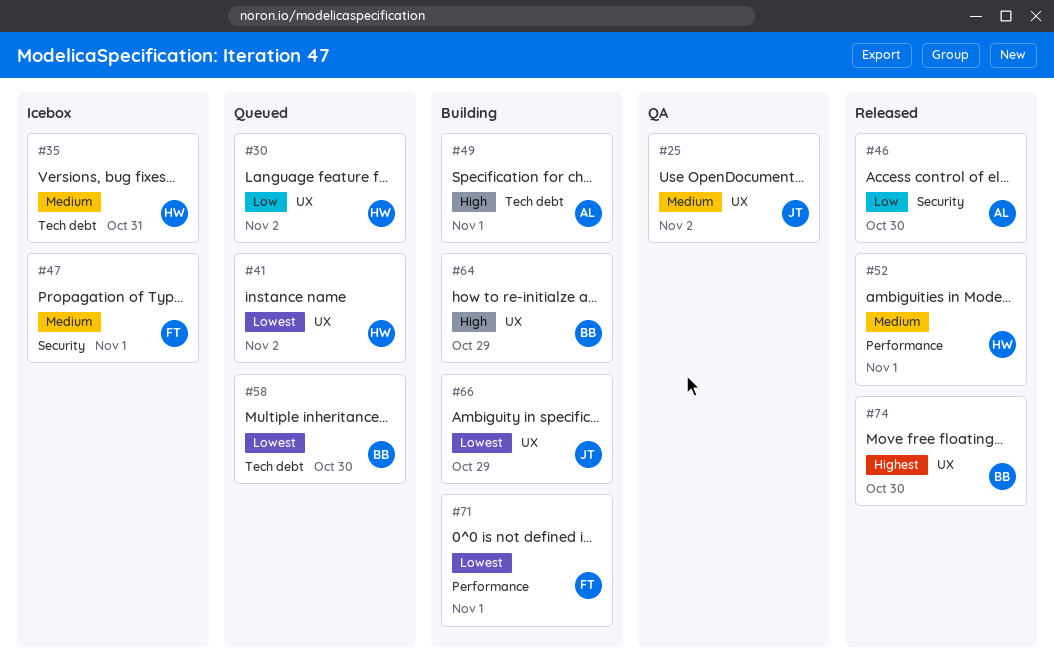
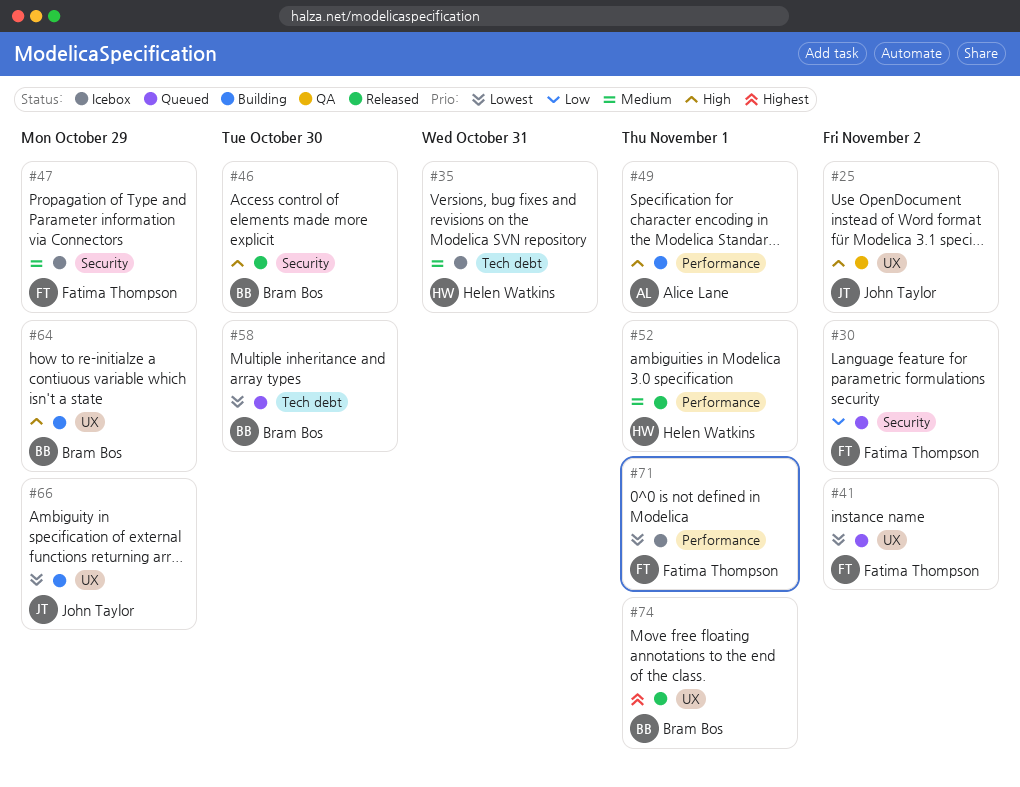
#25, priority: Medium -> High
#30, owner: Helen Watkins -> Fatima Thompson
#30, label: UX -> Security
#41, owner: Helen Watkins -> Fatima Thompson
#46, owner: Alice Lane -> Bram Bos
#46, priority: Low -> High
#47, due: Nov 1 -> Oct 29
#49, label: Tech debt -> Performance
#71, status: Building -> Icebox
#74, due: Oct 30 -> Nov 1

